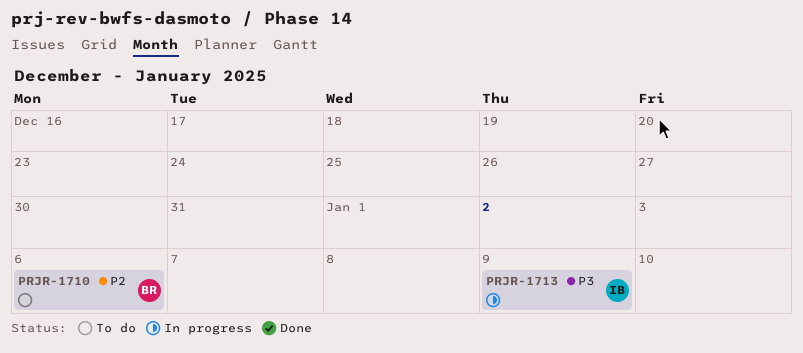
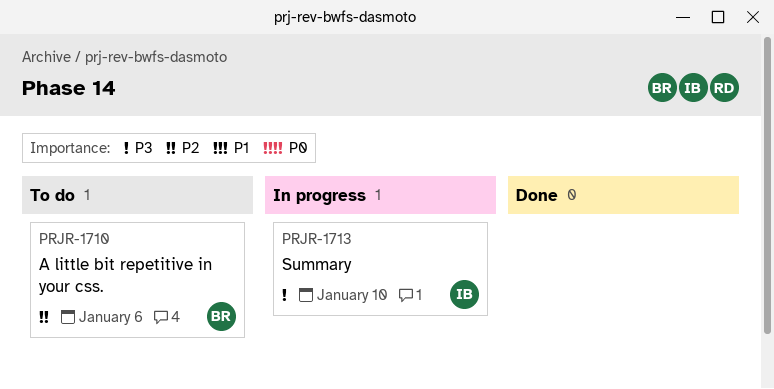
PRJR-1713, due: Jan 9 -> Jan 10

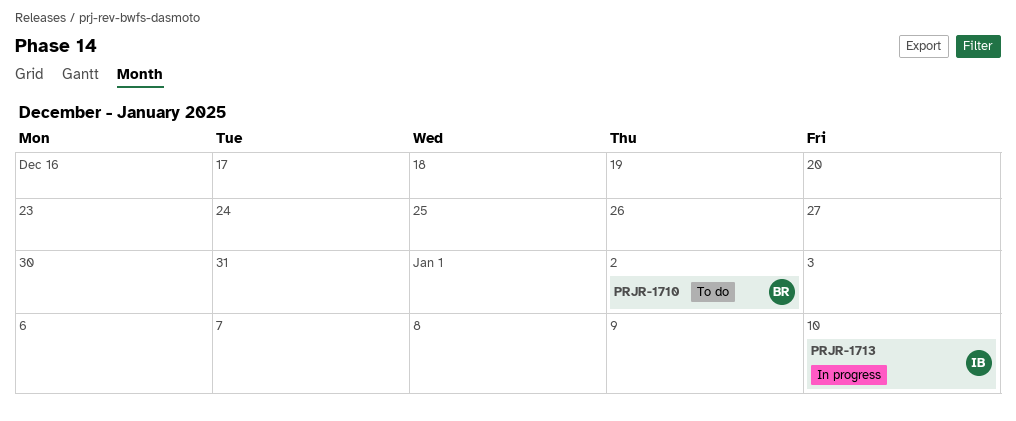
PRJR-1710, due: Jan 6 -> Jan 2

